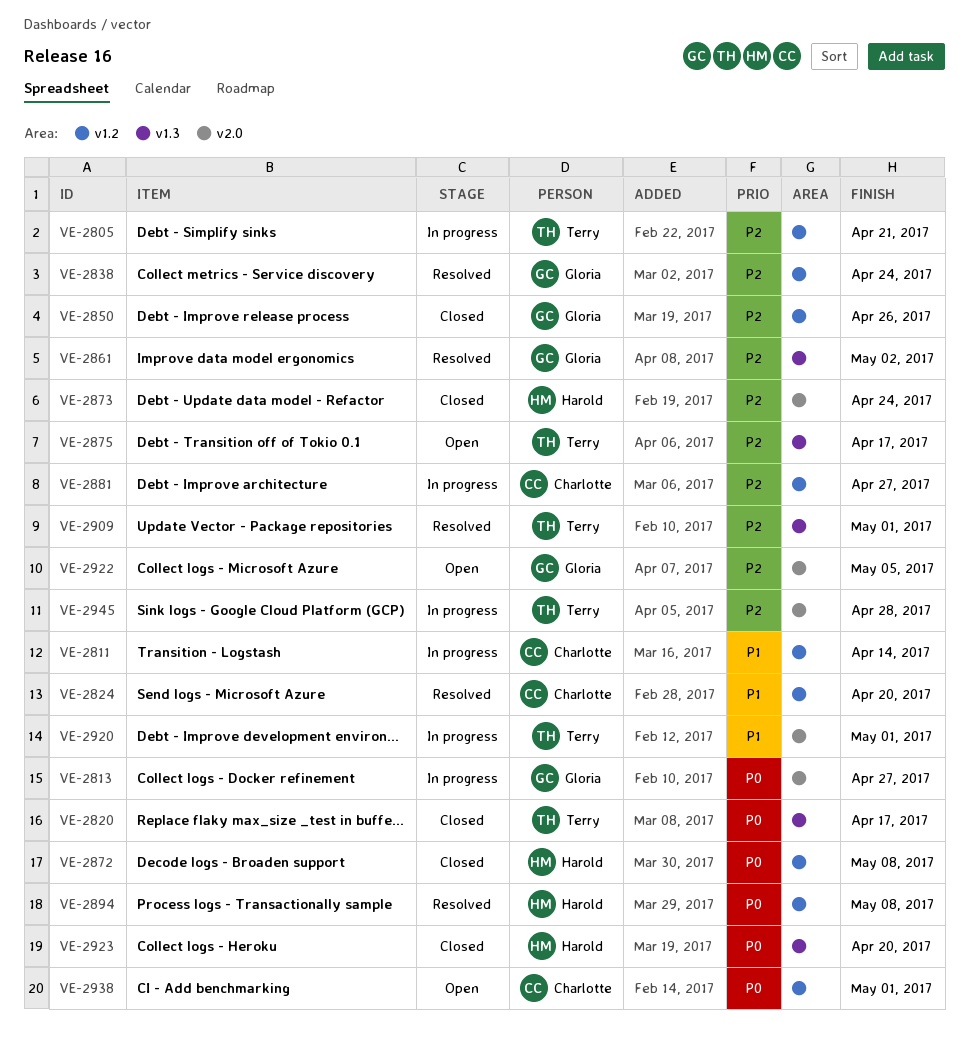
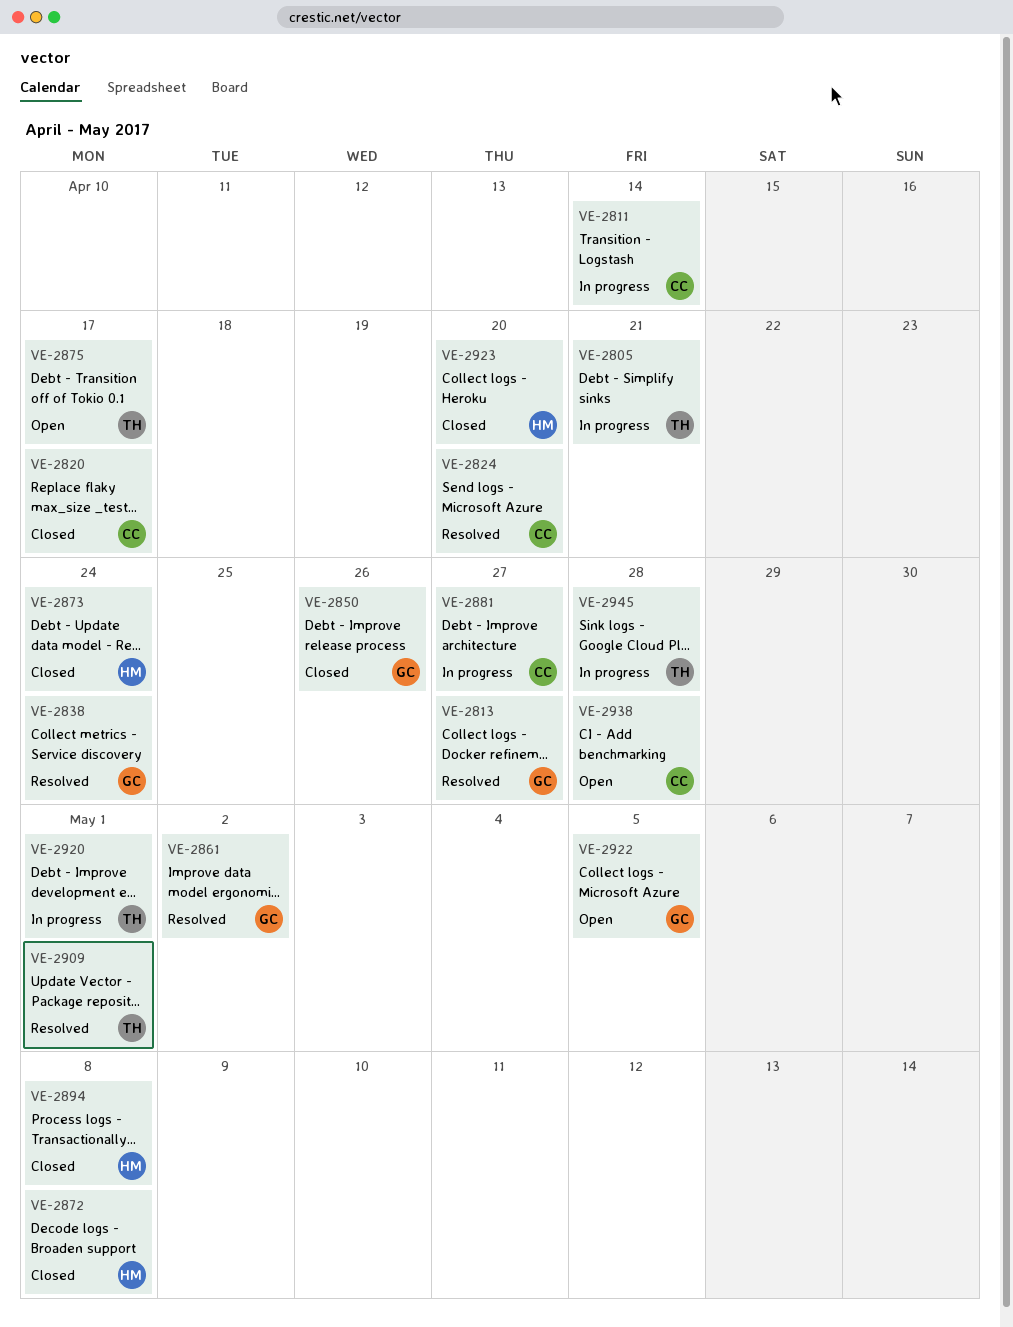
VE-2813, status: In progress -> Resolved
VE-2820, owner: Terry -> Charlotte
VE-2894, status: Resolved -> Closed
VE-2938, due: May 1 -> Apr 28

